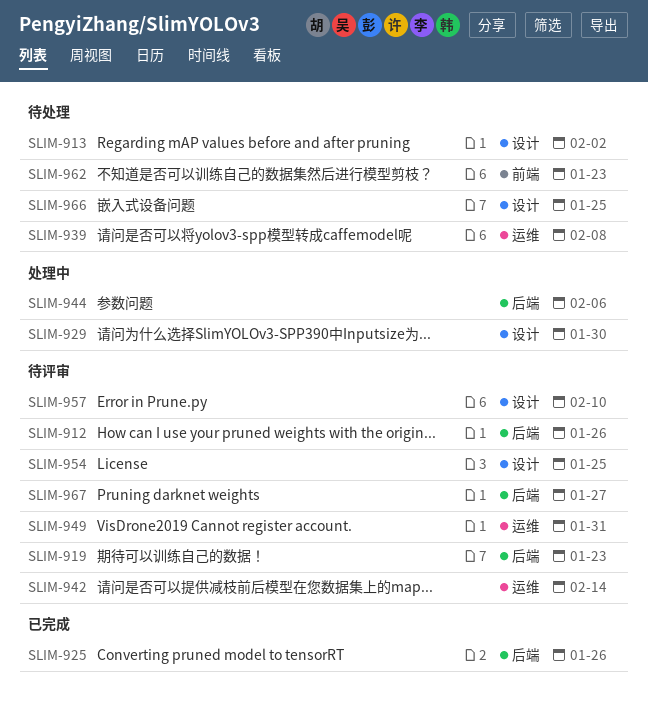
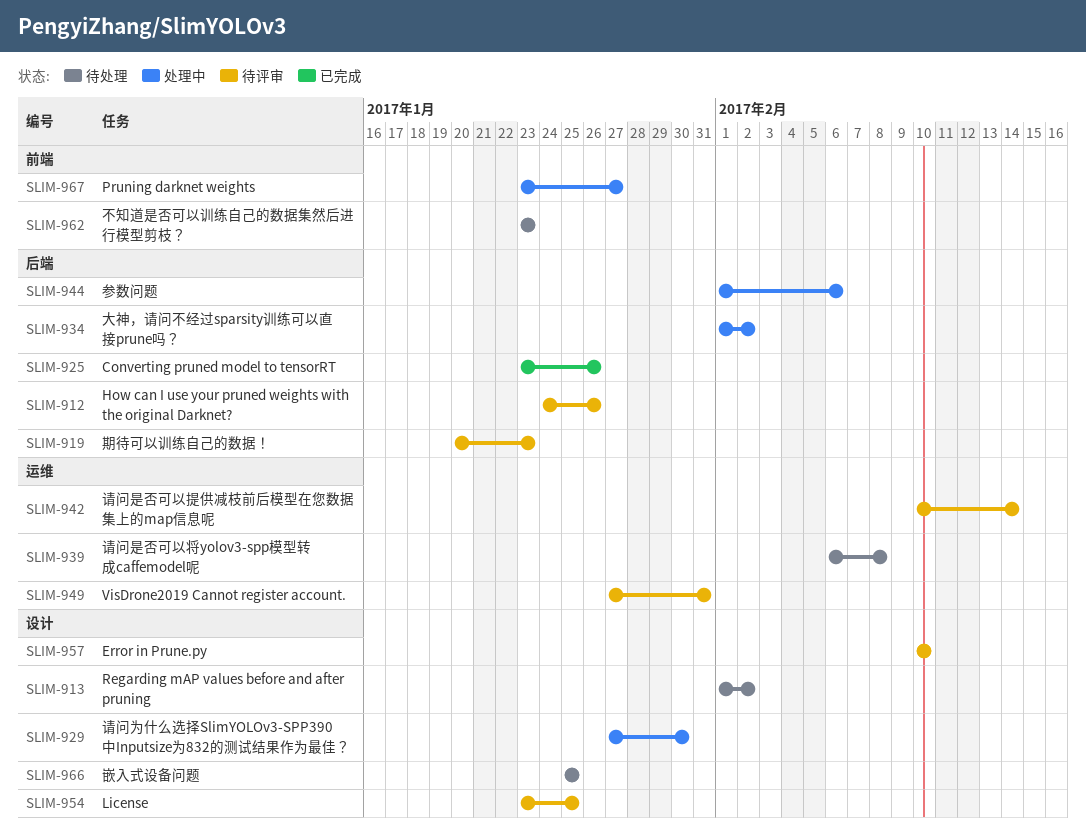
SLIM-934: none -> present
SLIM-967, status: 待评审 -> 处理中
SLIM-967, label: 后端 -> 前端

